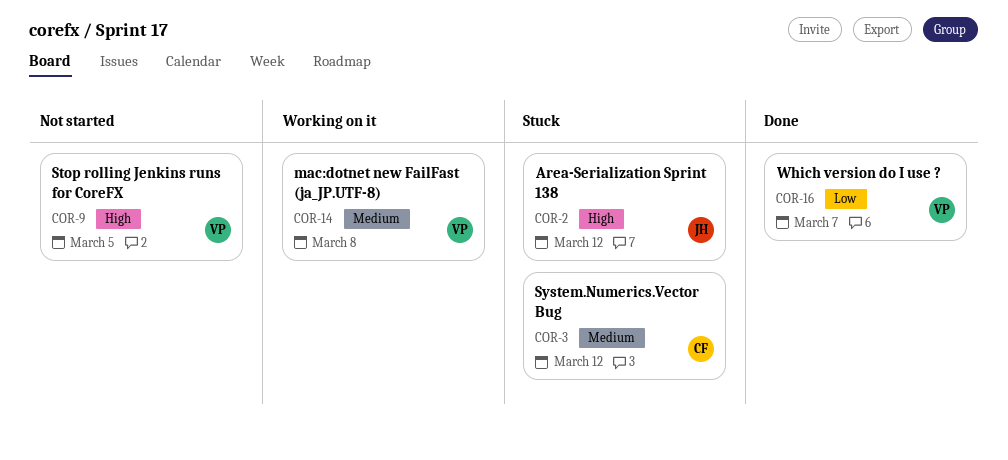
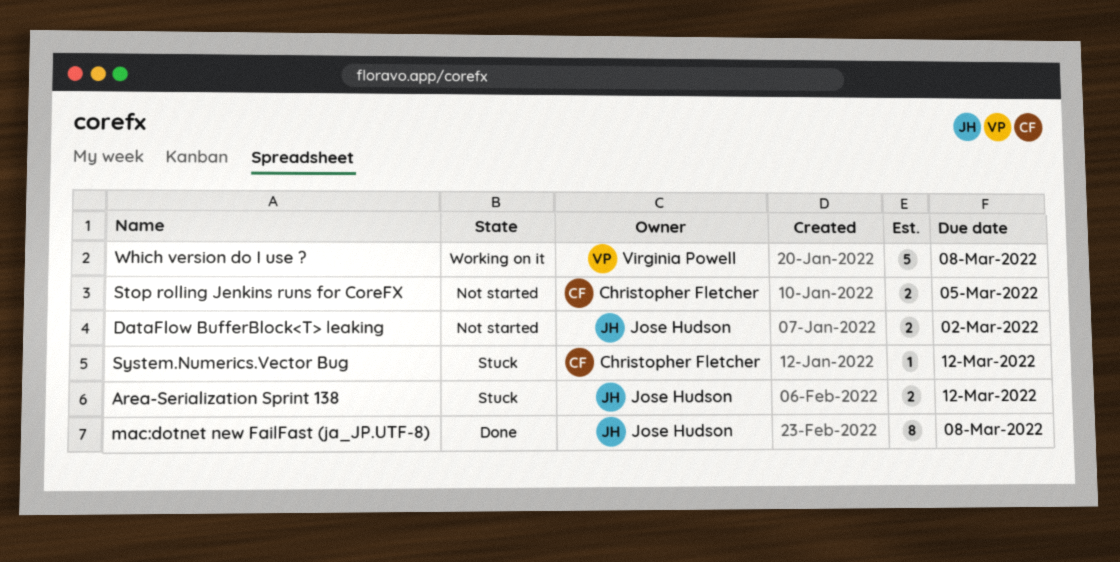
DataFlow BufferBlock<T> leaking: none -> present
mac:dotnet new FailFast (ja_JP.UTF-8), status: Working on it -> Done
mac:dotnet new FailFast (ja_JP.UTF-8), owner: Virginia Powell -> Jose Hudson
Stop rolling Jenkins runs for CoreFX, owner: Virginia Powell -> Christopher Fletcher
Which version do I use ?, status: Done -> Working on it
Which version do I use ?, due: Mar 7 -> Mar 8

